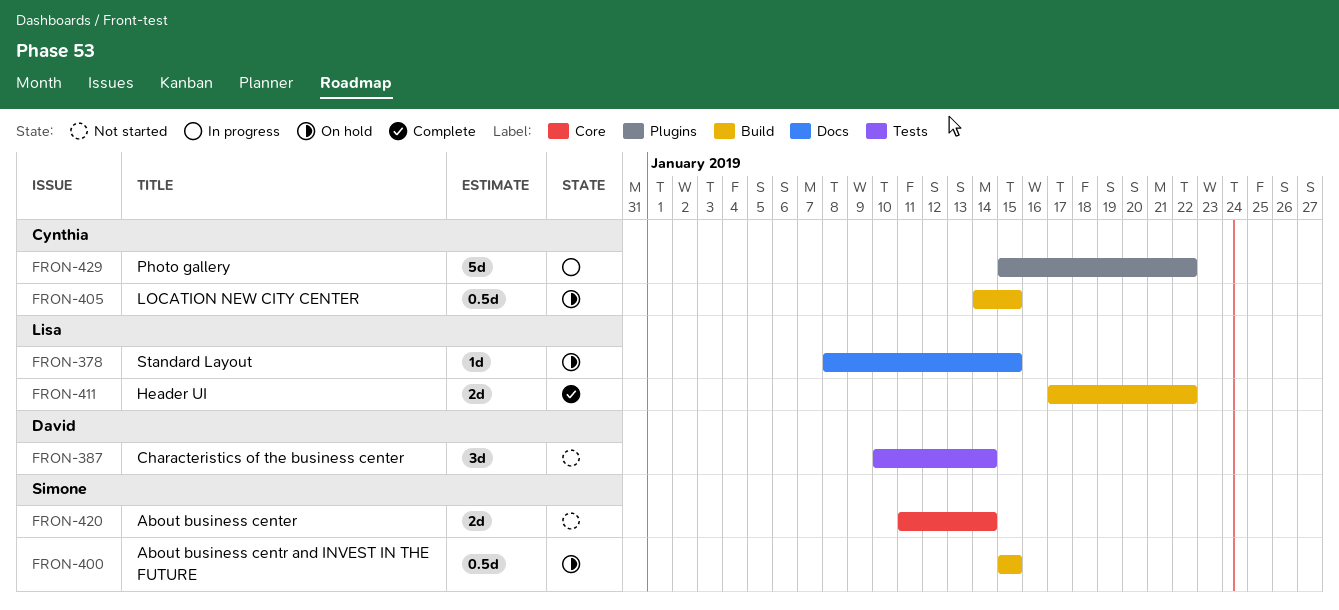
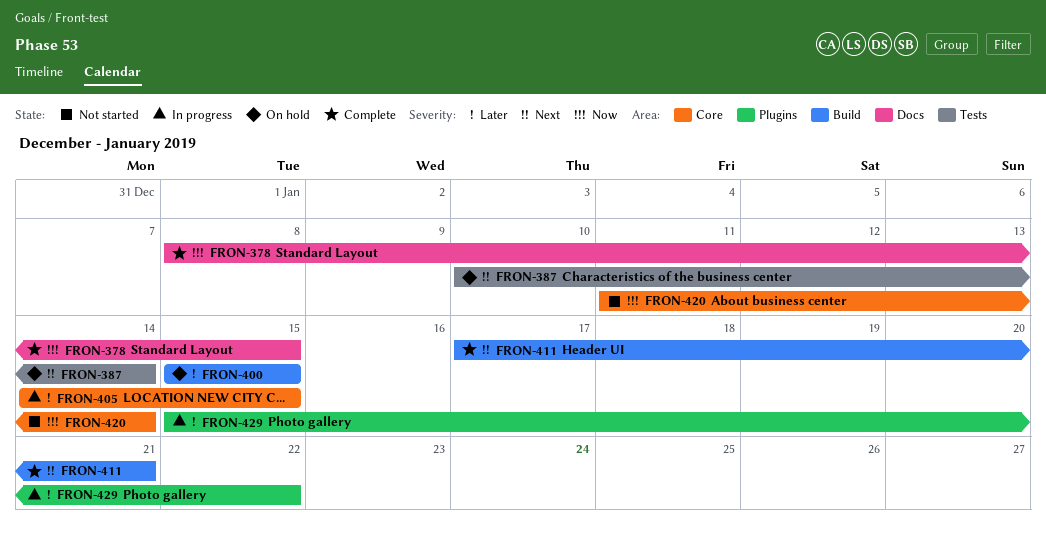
FRON-378, status: On hold -> Complete
FRON-387, status: Not started -> On hold
FRON-405, status: On hold -> In progress
FRON-405, label: Build -> Core
FRON-411, due: Jan 22 -> Jan 21

